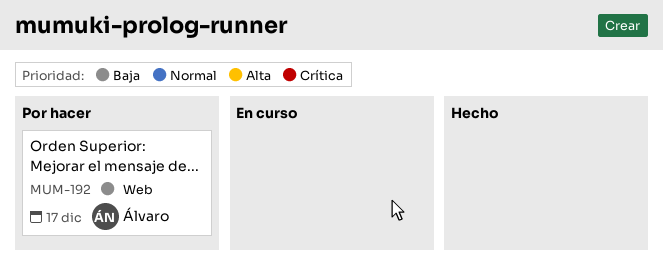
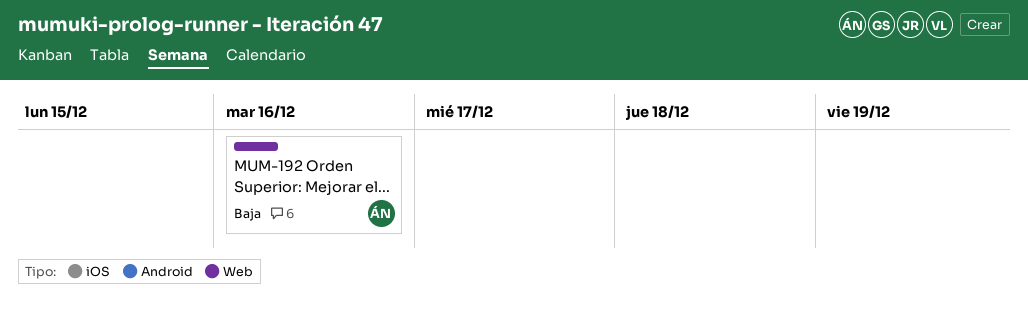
MUM-192, due: Dec 17 -> Dec 16

